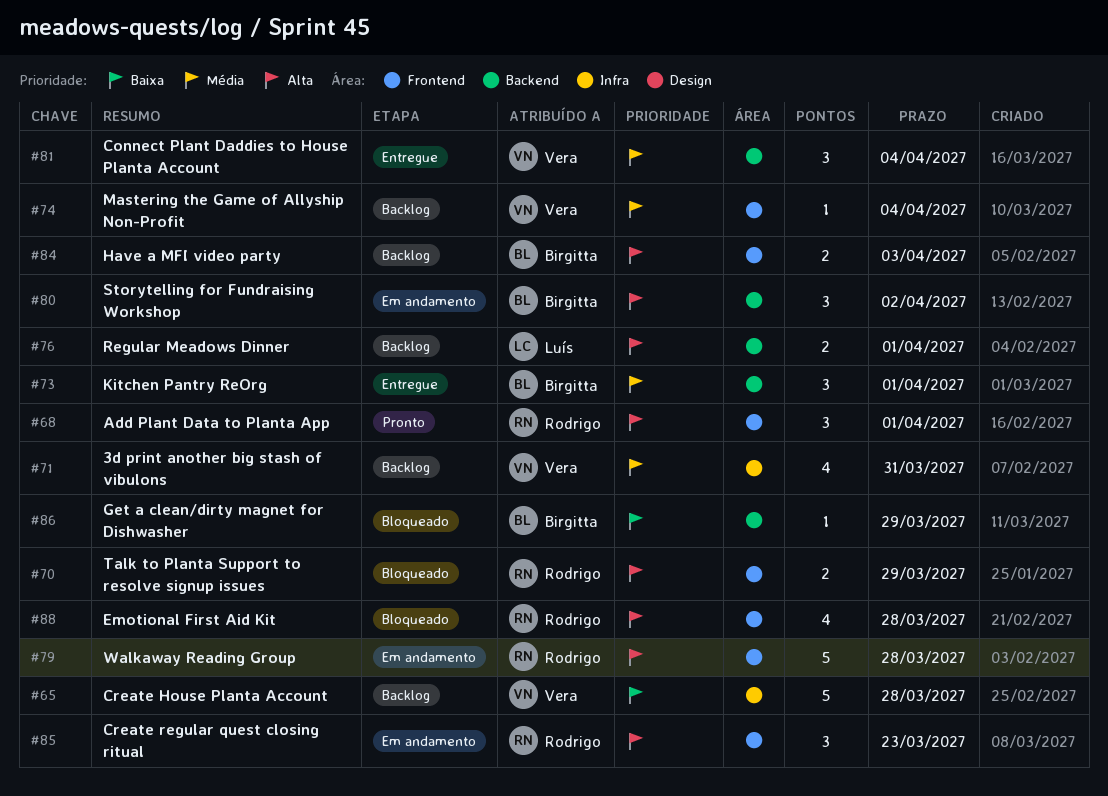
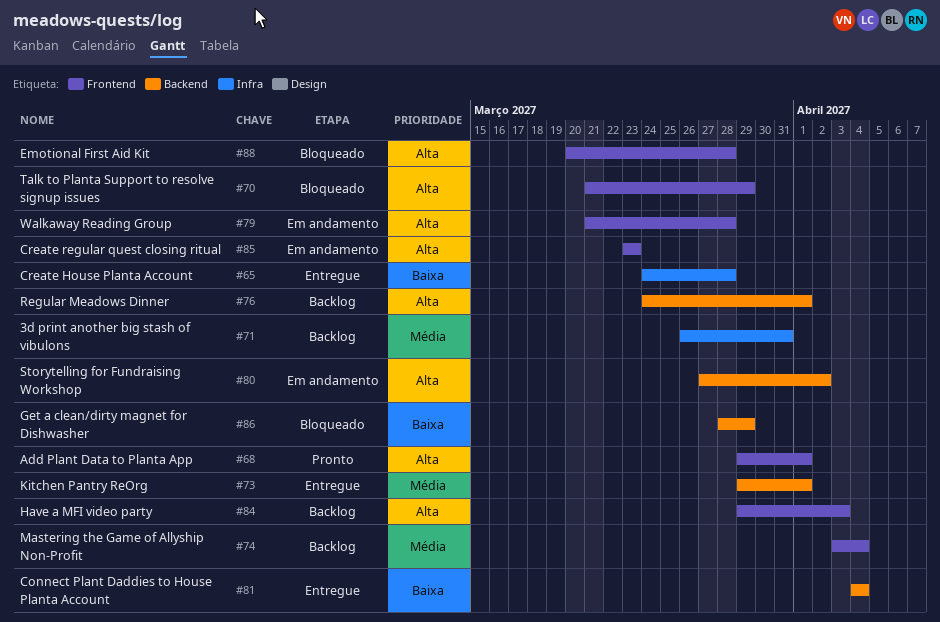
#65, status: Backlog -> Entregue
#81, priority: Média -> Baixa

